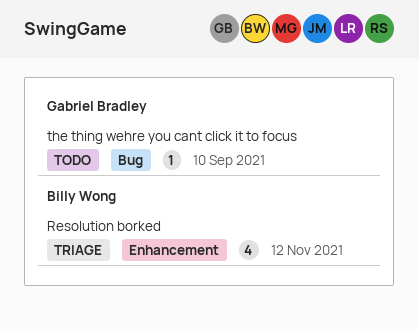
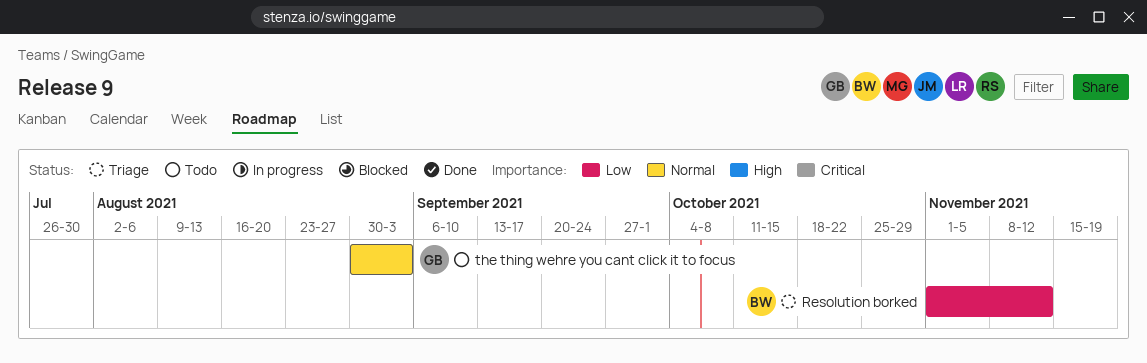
the thing wehre you cant click it to focus, due: Sep 10 -> Sep 3

